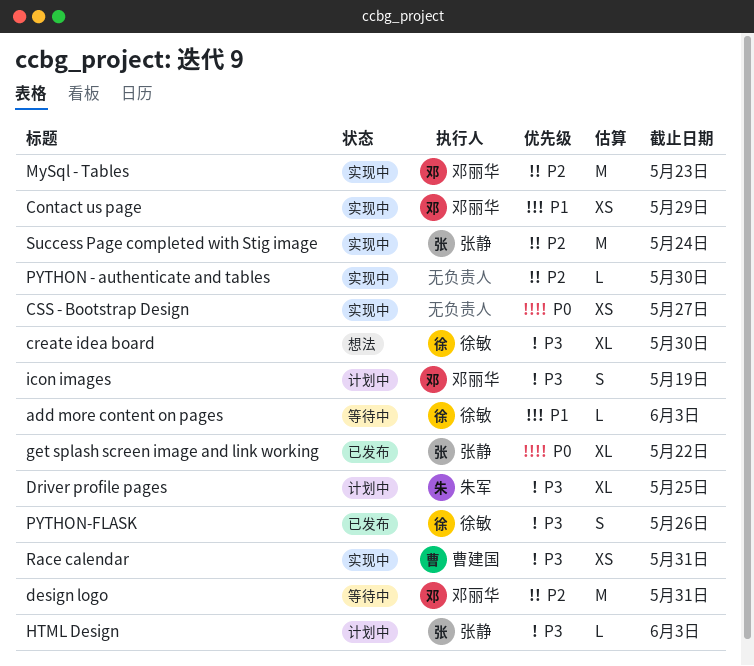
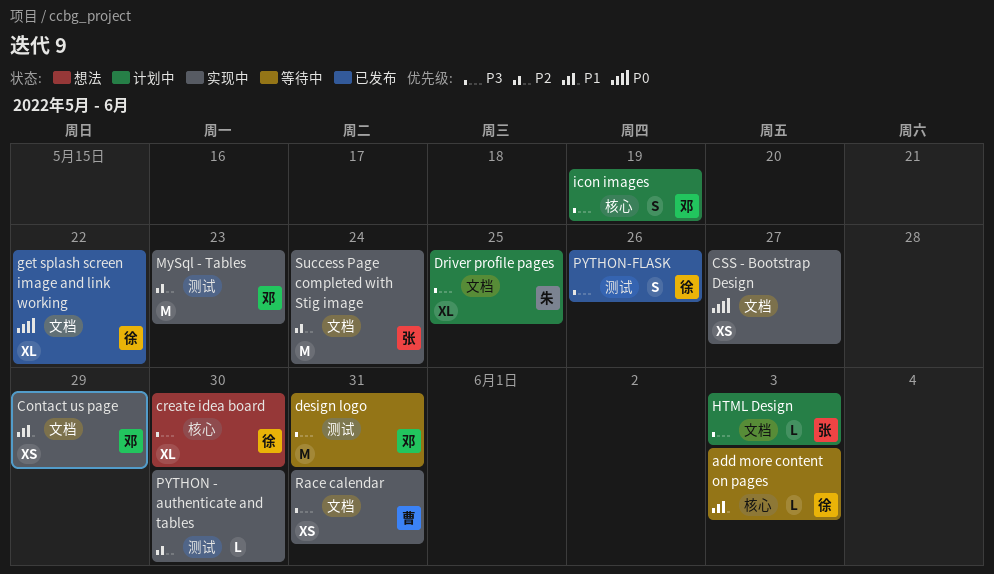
design logo, priority: P2 -> P3
get splash screen image and link working, owner: 张静 -> 徐敏

